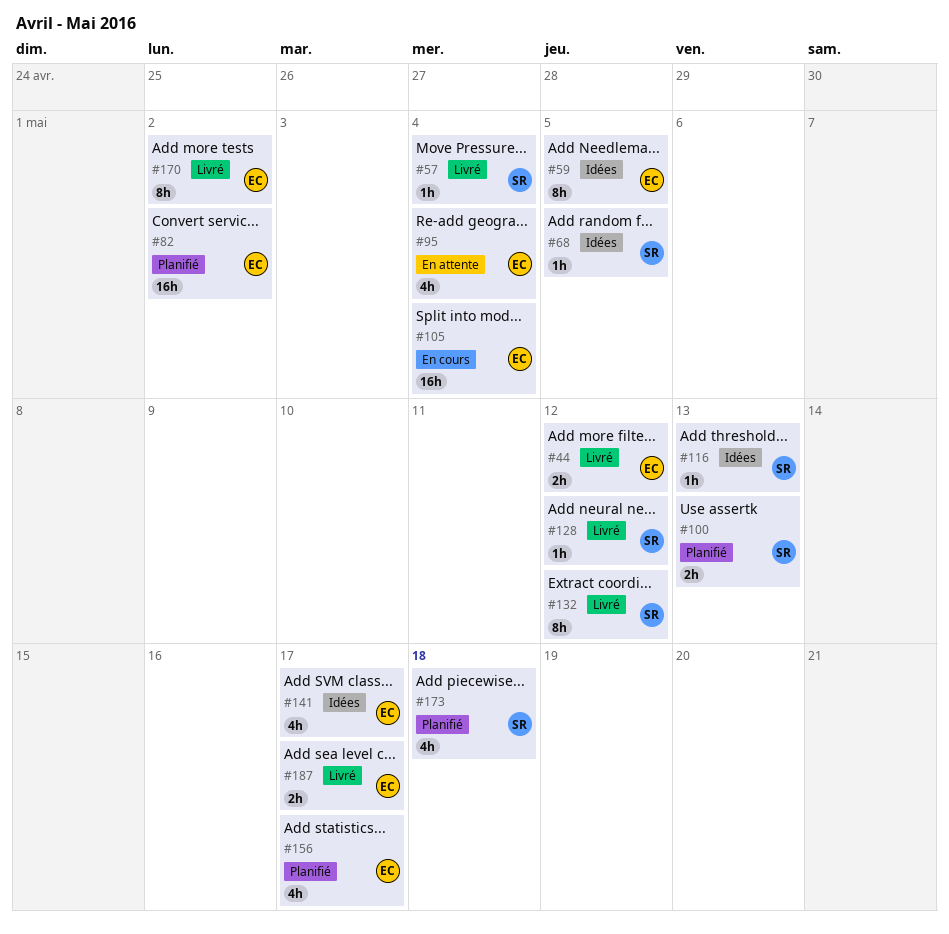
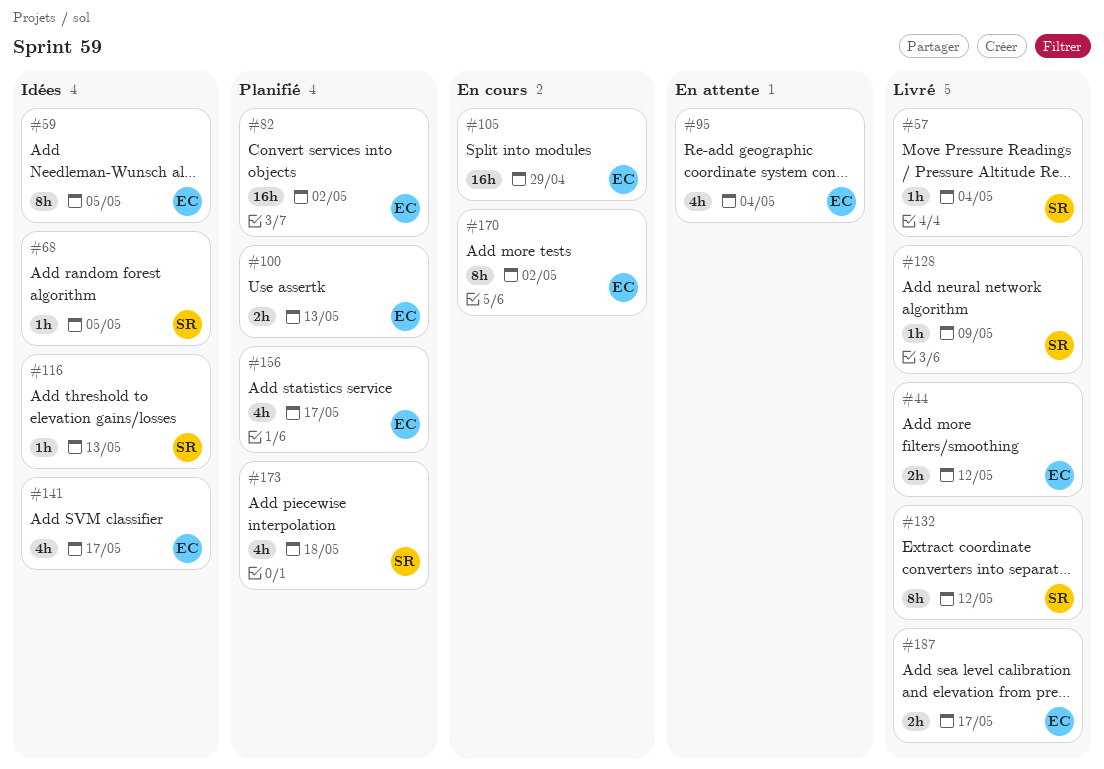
#100, owner: SR -> EC
#105, due: May 4 -> Apr 29
#128, due: May 12 -> May 9
#170, status: Livré -> En cours

